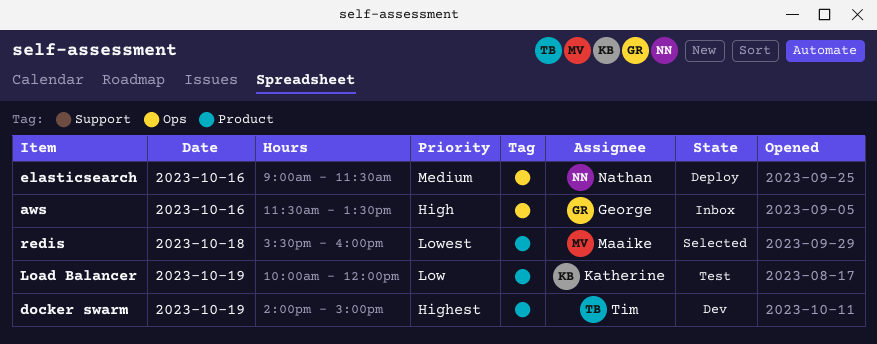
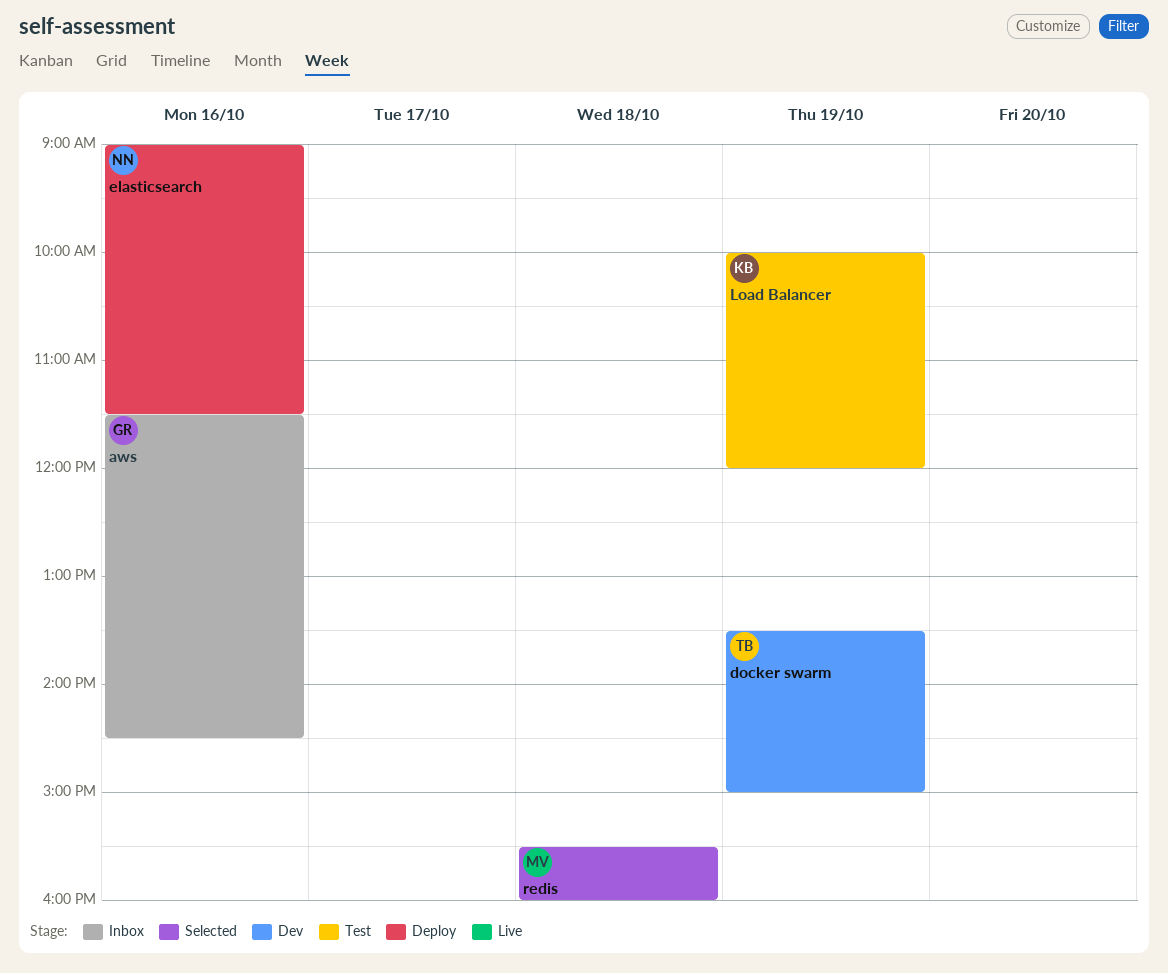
aws, ends: 13:30 -> 14:30
docker swarm, begins: 14:00 -> 13:30

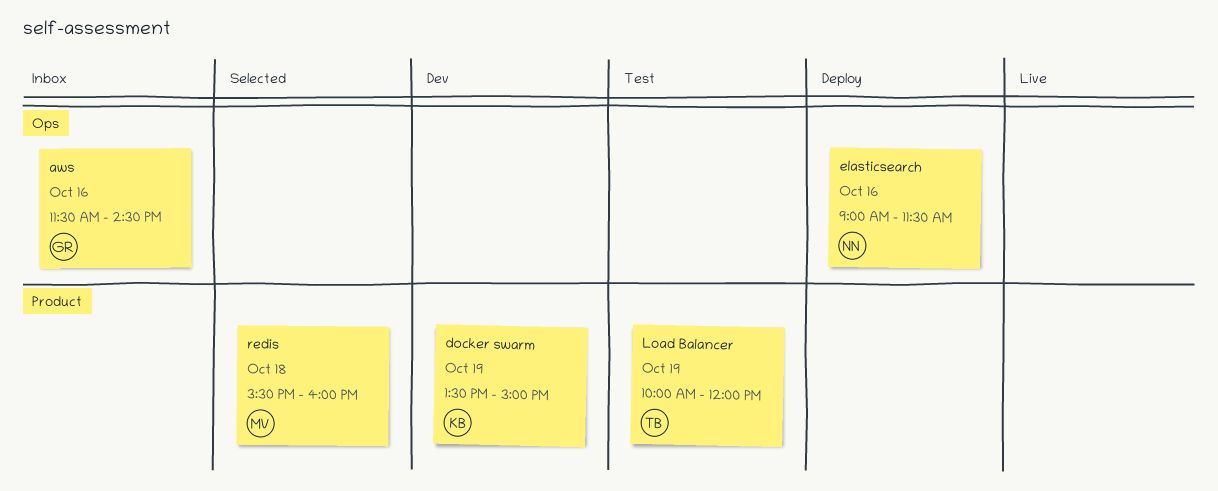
docker swarm, owner: TB -> KB
Load Balancer, owner: KB -> TB

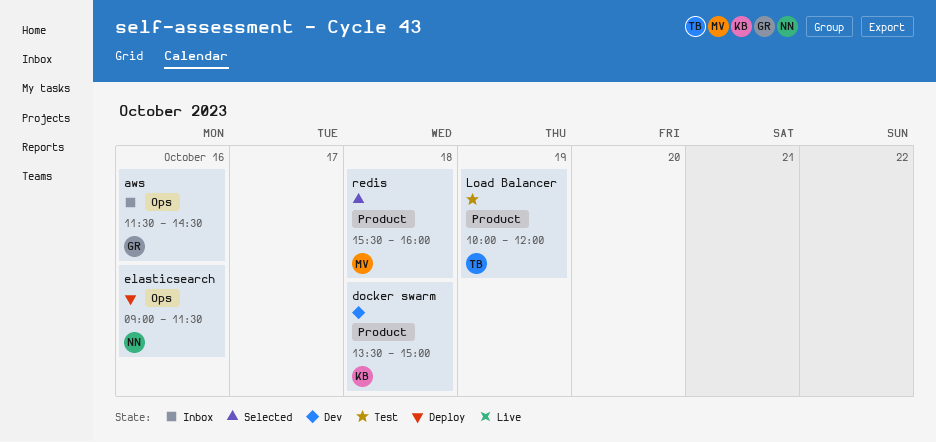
docker swarm, day: Oct 19 -> Oct 18

